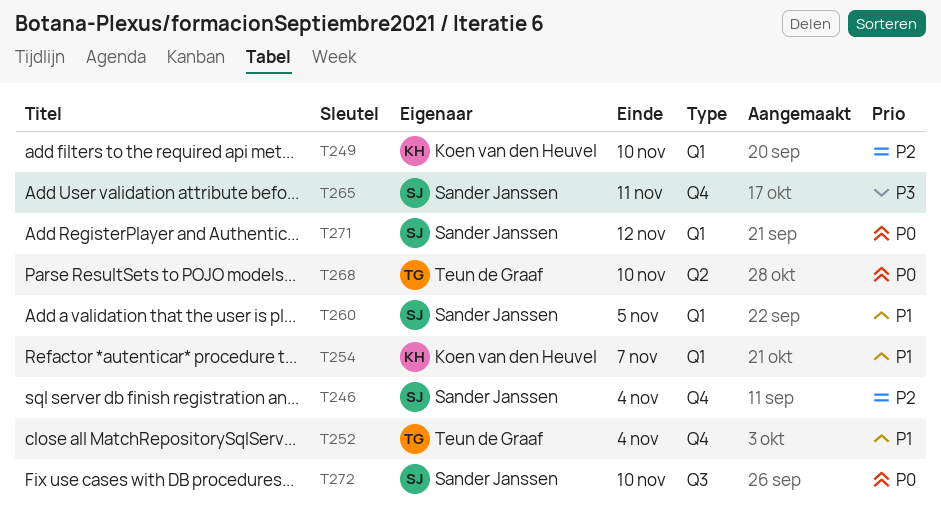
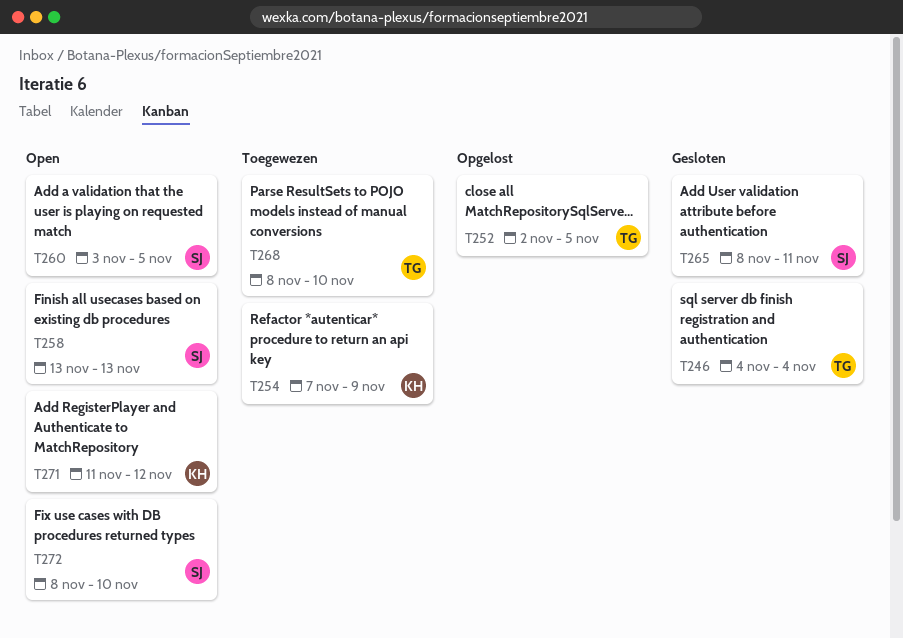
T246, owner: Sander Janssen -> Teun de Graaf
T249: present -> none
T252, due: Nov 4 -> Nov 5
T254, due: Nov 7 -> Nov 9
T258: none -> present
T271, owner: Sander Janssen -> Koen van den Heuvel

